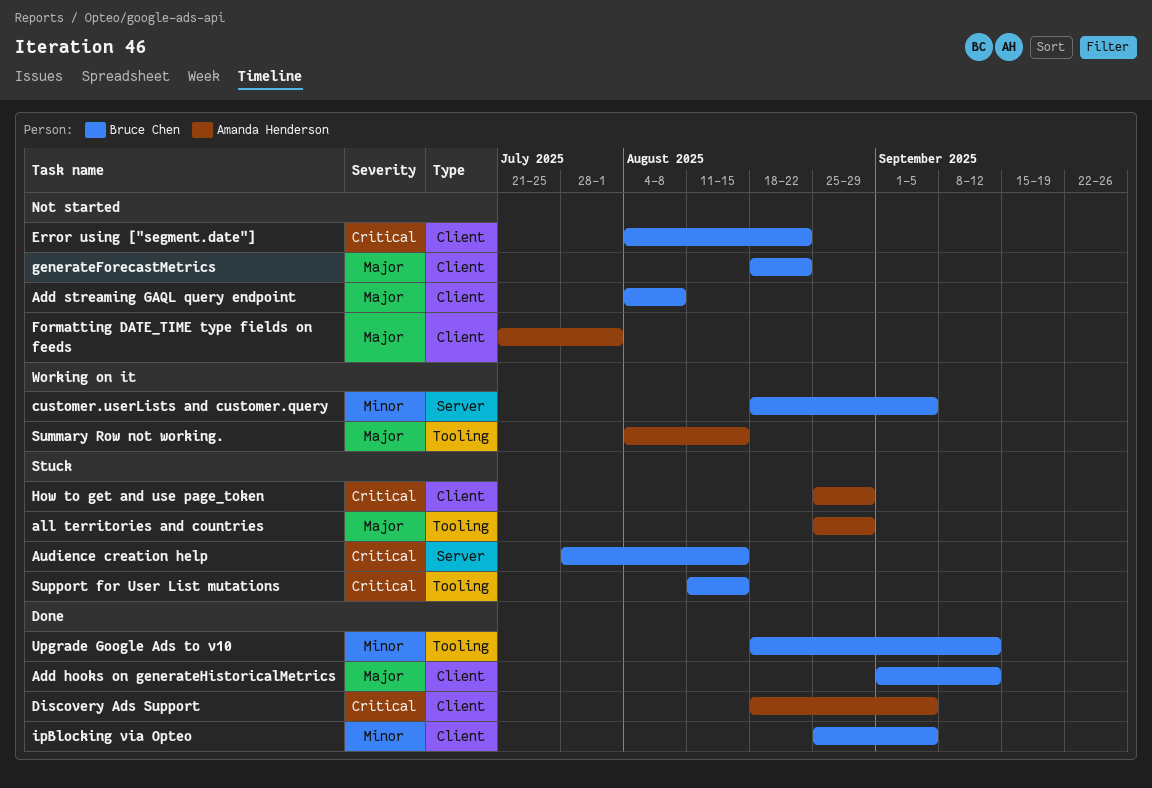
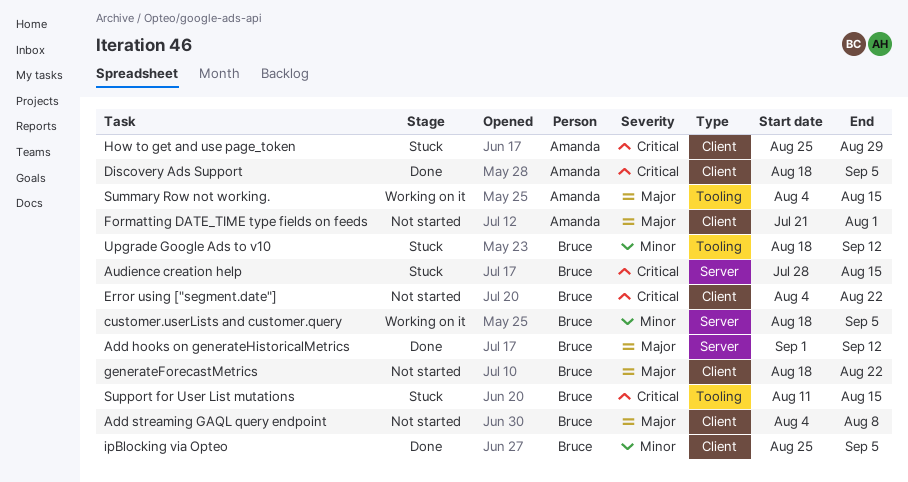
Add hooks on generateHistoricalMetrics, label: Client -> Server
all territories and countries: present -> none
Upgrade Google Ads to v10, status: Done -> Stuck

